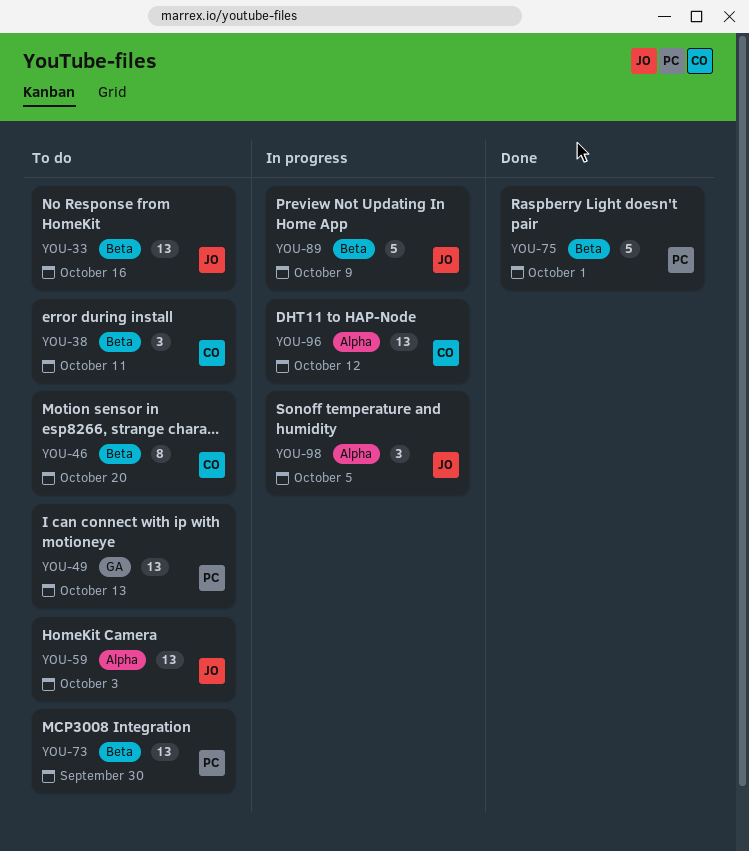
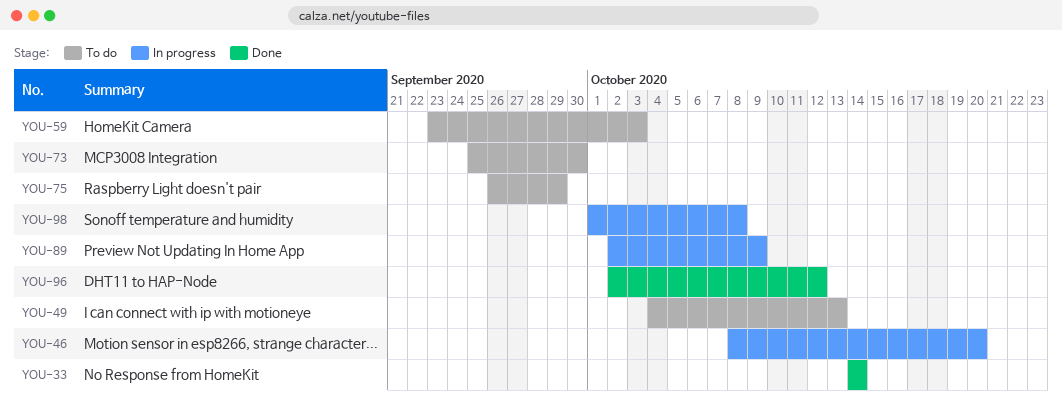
YOU-33, status: To do -> Done
YOU-33, due: Oct 16 -> Oct 14
YOU-38: present -> none
YOU-46, status: To do -> In progress
YOU-75, status: Done -> To do
YOU-75, due: Oct 1 -> Sep 29
YOU-96, status: In progress -> Done
YOU-98, due: Oct 5 -> Oct 8

